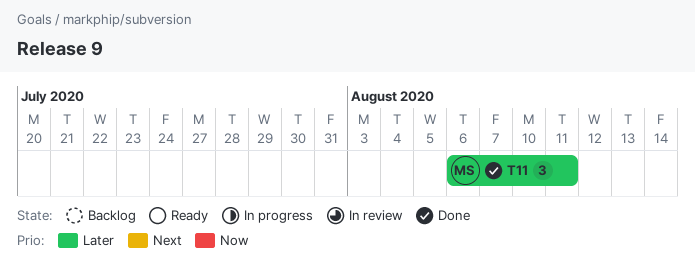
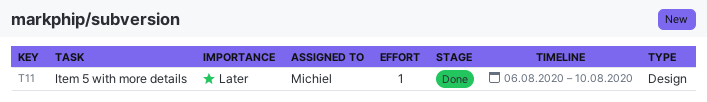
T11, estimate: 3 -> 1
T11, due: Aug 11 -> Aug 10

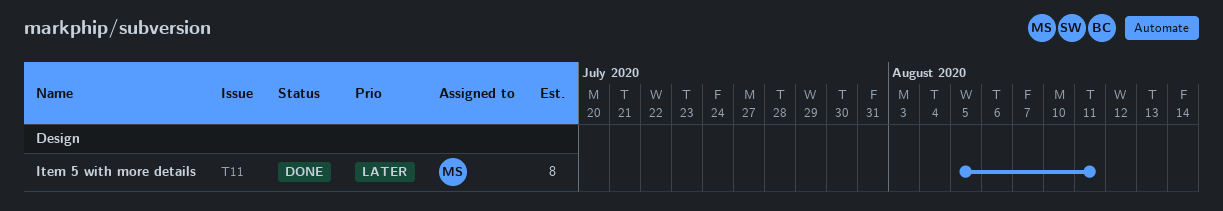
T11, estimate: 1 -> 8
T11, start: Aug 6 -> Aug 5
T11, due: Aug 10 -> Aug 11

